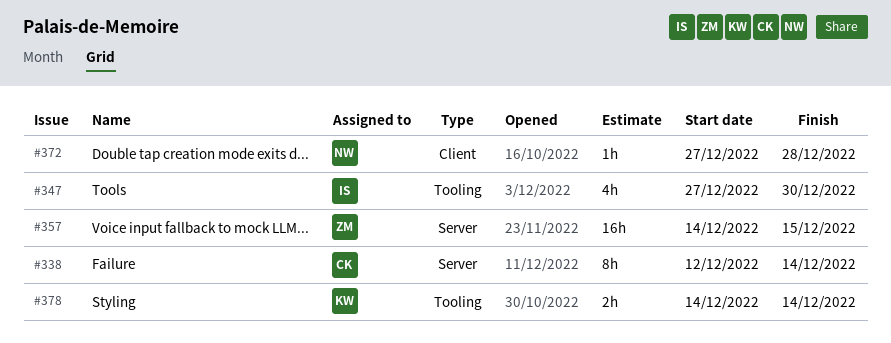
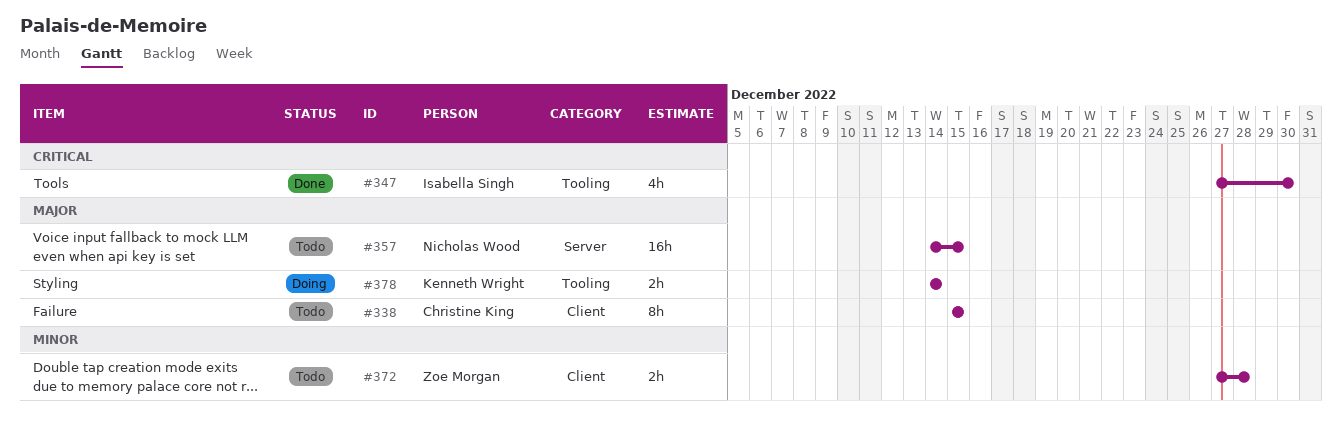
#338, label: Server -> Client
#338, start: Dec 12 -> Dec 15
#338, due: Dec 14 -> Dec 15
#357, owner: Zoe Morgan -> Nicholas Wood
#372, owner: Nicholas Wood -> Zoe Morgan
#372, estimate: 1h -> 2h

